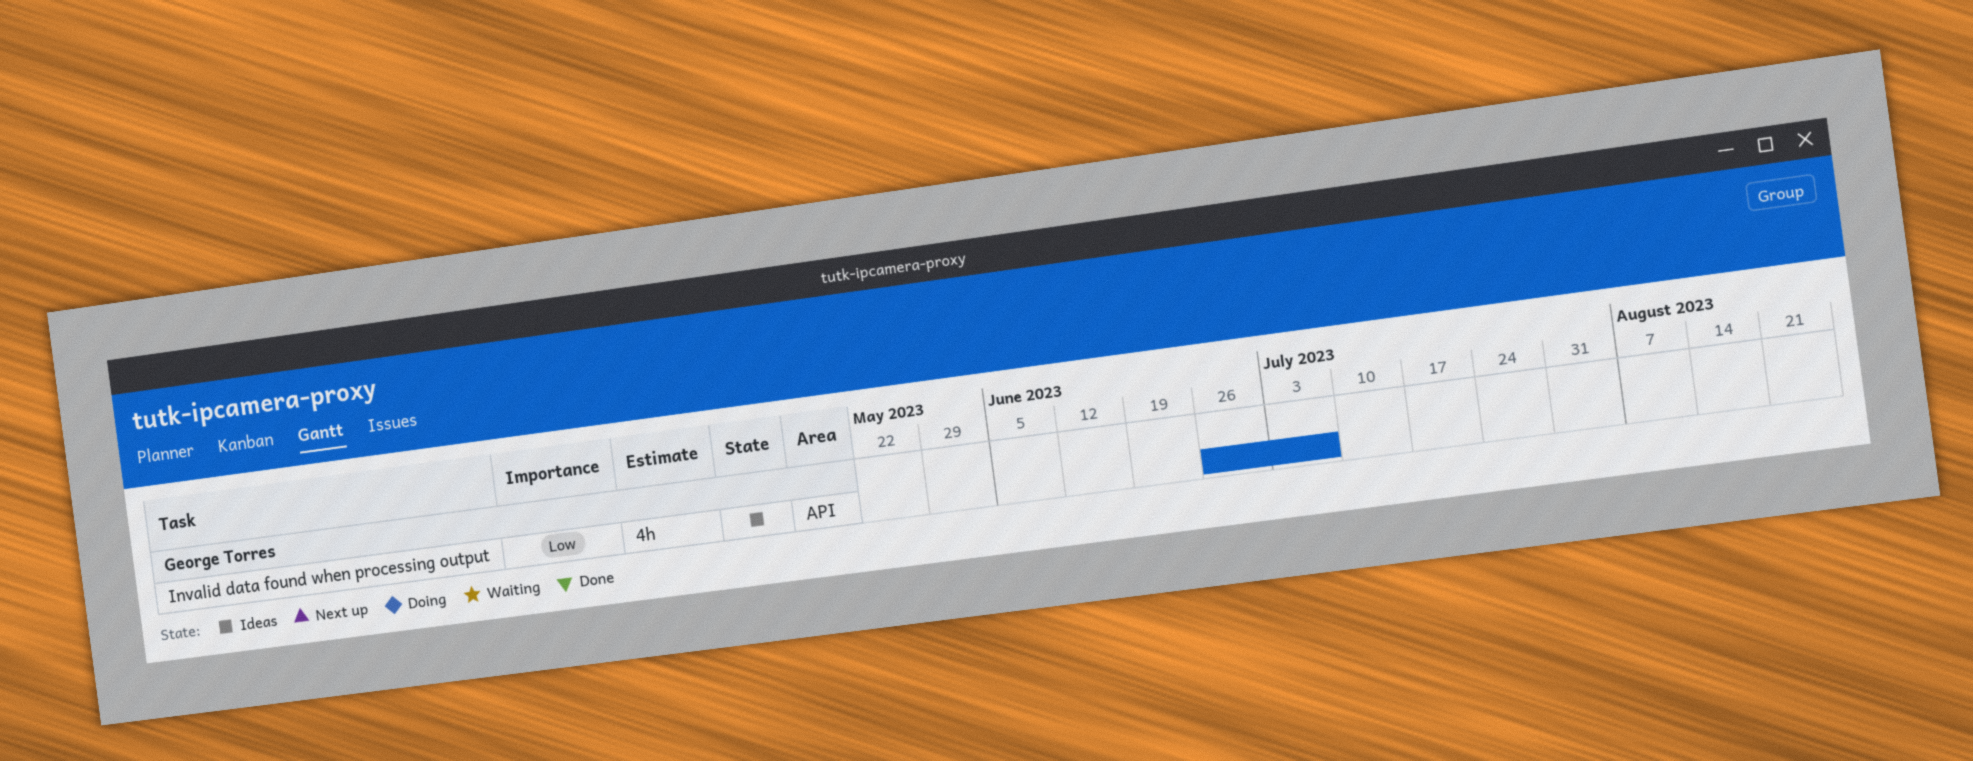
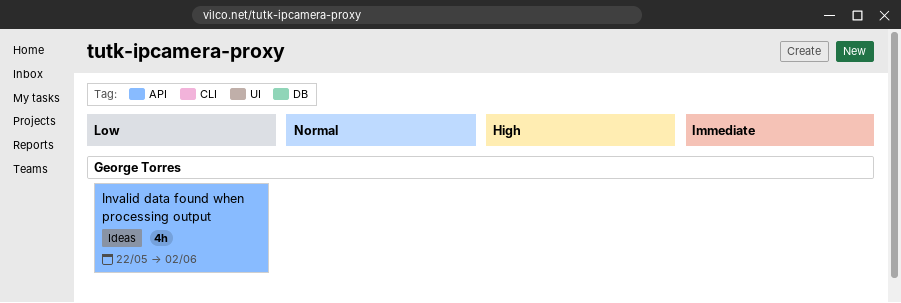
Invalid data found when processing output, start: Jun 26 -> May 22
Invalid data found when processing output, due: Jul 7 -> Jun 2

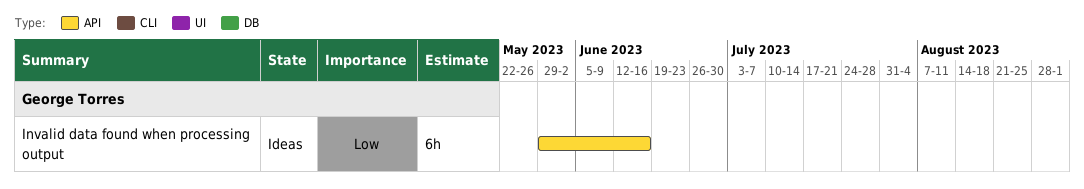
Invalid data found when processing output, estimate: 4h -> 6h
Invalid data found when processing output, start: May 22 -> May 29
Invalid data found when processing output, due: Jun 2 -> Jun 16

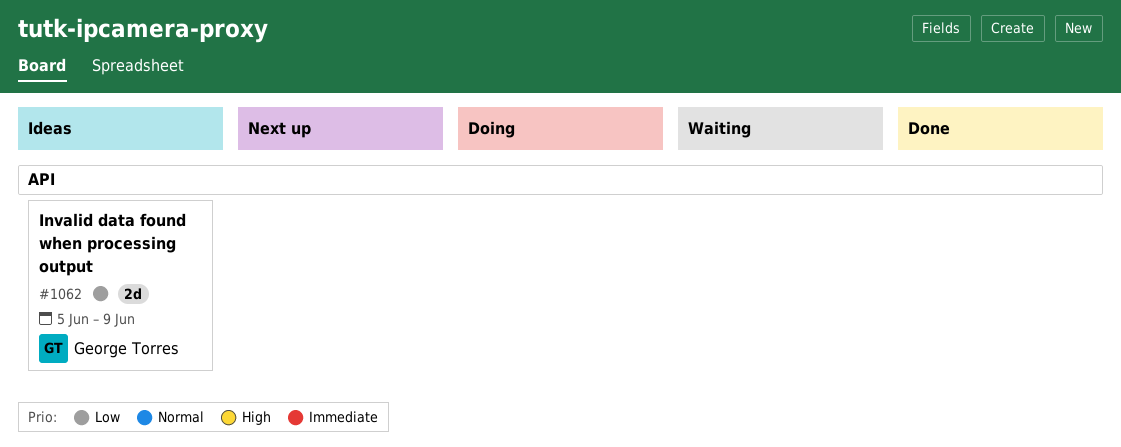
Invalid data found when processing output, estimate: 6h -> 2d
Invalid data found when processing output, start: May 29 -> Jun 5
Invalid data found when processing output, due: Jun 16 -> Jun 9

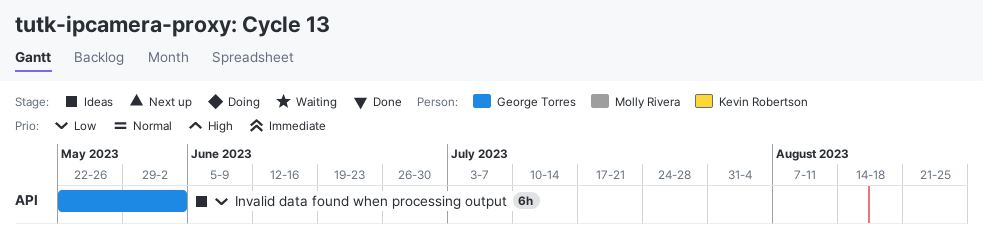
Invalid data found when processing output, estimate: 2d -> 6h
Invalid data found when processing output, start: Jun 5 -> May 22
Invalid data found when processing output, due: Jun 9 -> Jun 2

